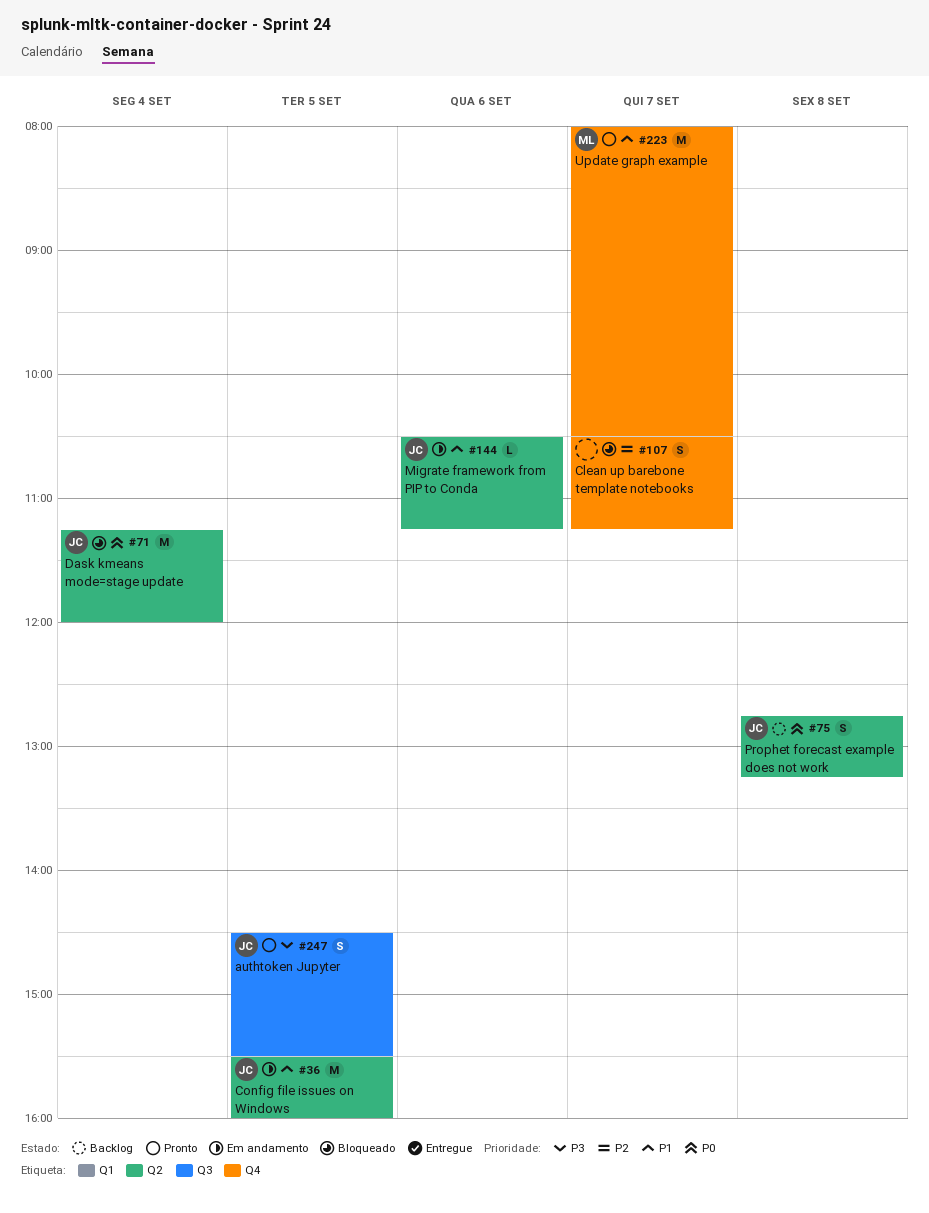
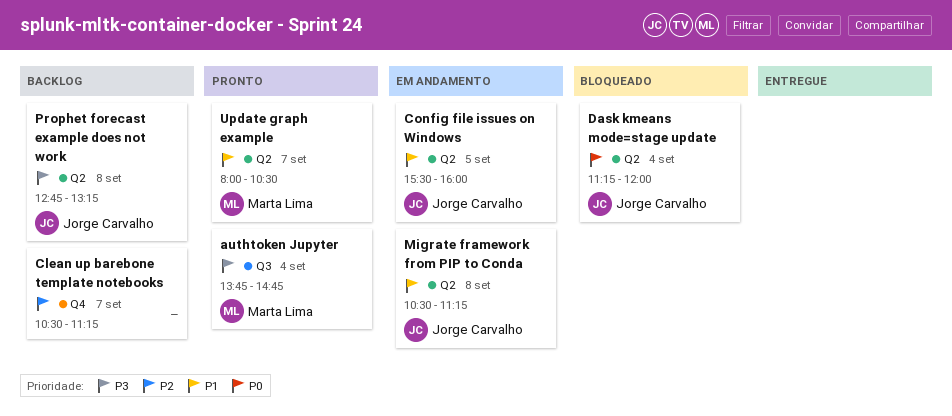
authtoken Jupyter, owner: Jorge Carvalho -> Marta Lima
authtoken Jupyter, day: Sep 5 -> Sep 4
authtoken Jupyter, begins: 14:30 -> 13:45
authtoken Jupyter, ends: 15:30 -> 14:45
Clean up barebone template notebooks, status: Bloqueado -> Backlog
Migrate framework from PIP to Conda, day: Sep 6 -> Sep 8
Prophet forecast example does not work, priority: P0 -> P3
Update graph example, label: Q4 -> Q2

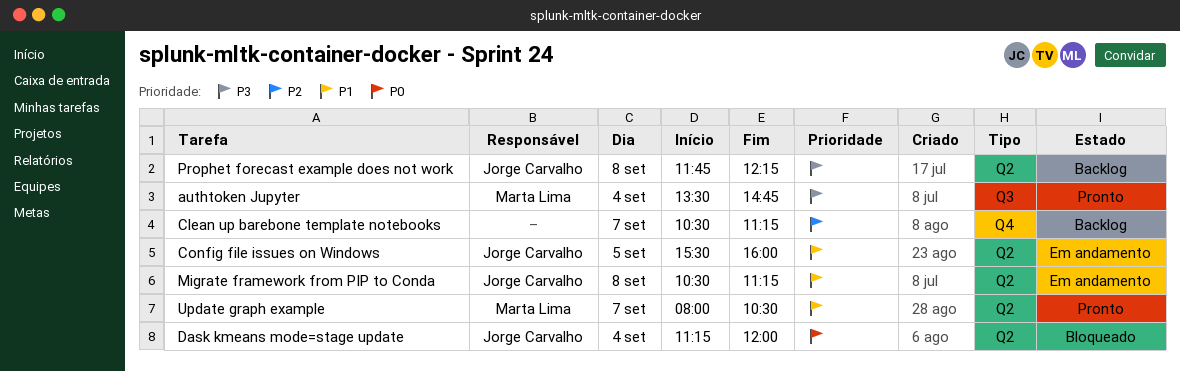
authtoken Jupyter, begins: 13:45 -> 13:30
Prophet forecast example does not work, begins: 12:45 -> 11:45
Prophet forecast example does not work, ends: 13:15 -> 12:15

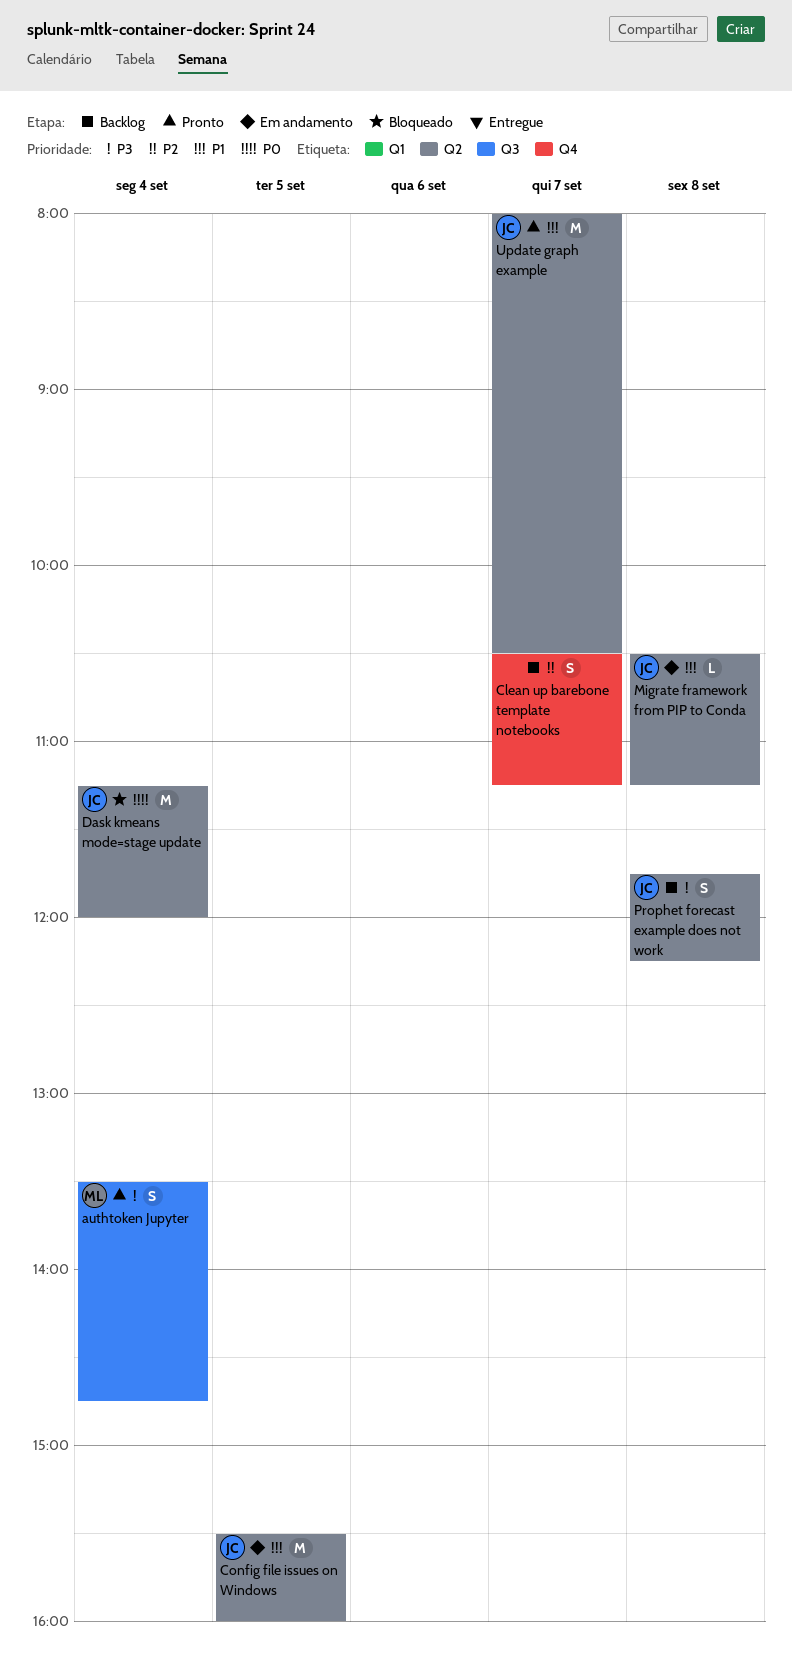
Update graph example, owner: Marta Lima -> Jorge Carvalho

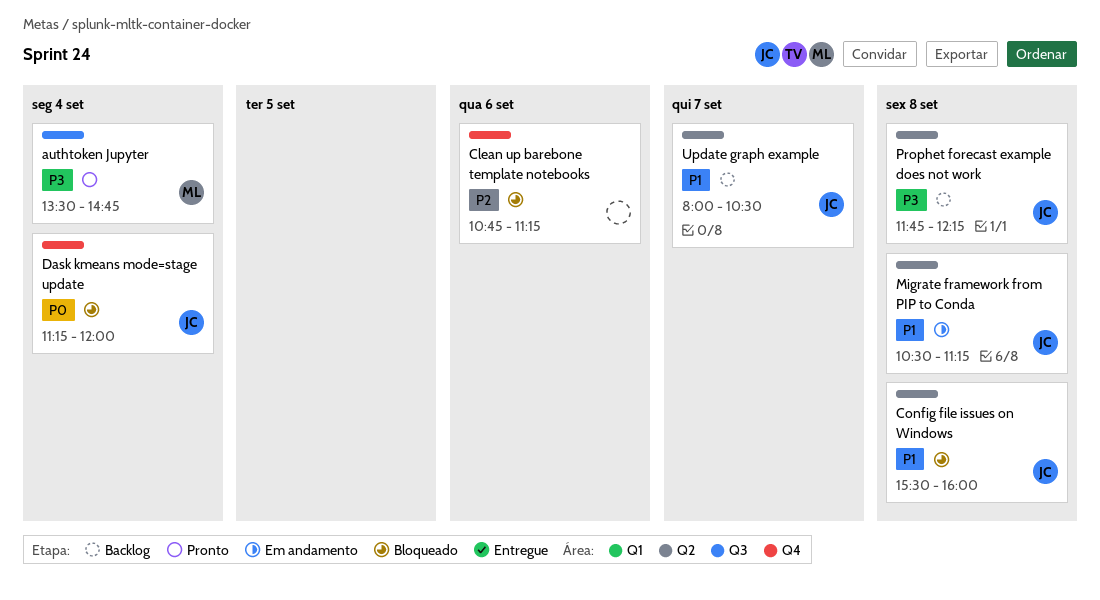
Clean up barebone template notebooks, status: Backlog -> Bloqueado
Clean up barebone template notebooks, day: Sep 7 -> Sep 6
Clean up barebone template notebooks, begins: 10:30 -> 10:45
Config file issues on Windows, status: Em andamento -> Bloqueado
Config file issues on Windows, day: Sep 5 -> Sep 8
Dask kmeans mode=stage update, label: Q2 -> Q4
Update graph example, status: Pronto -> Backlog

